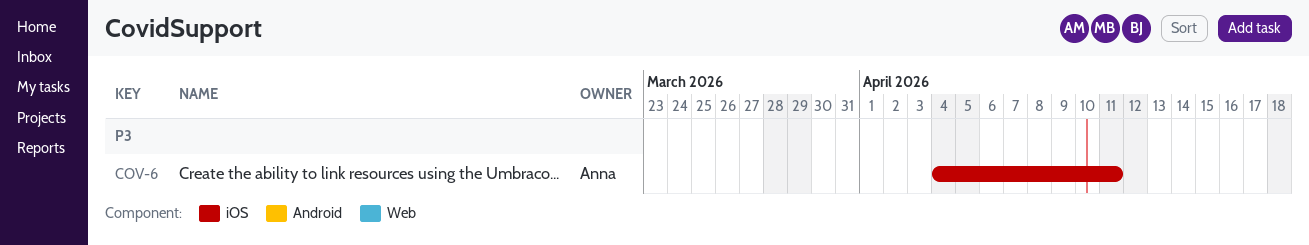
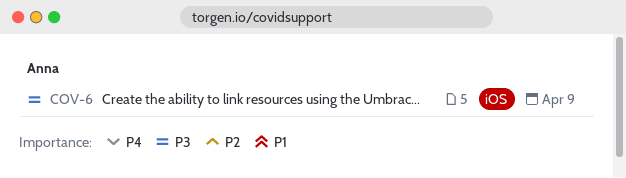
COV-6, due: Apr 11 -> Apr 9

